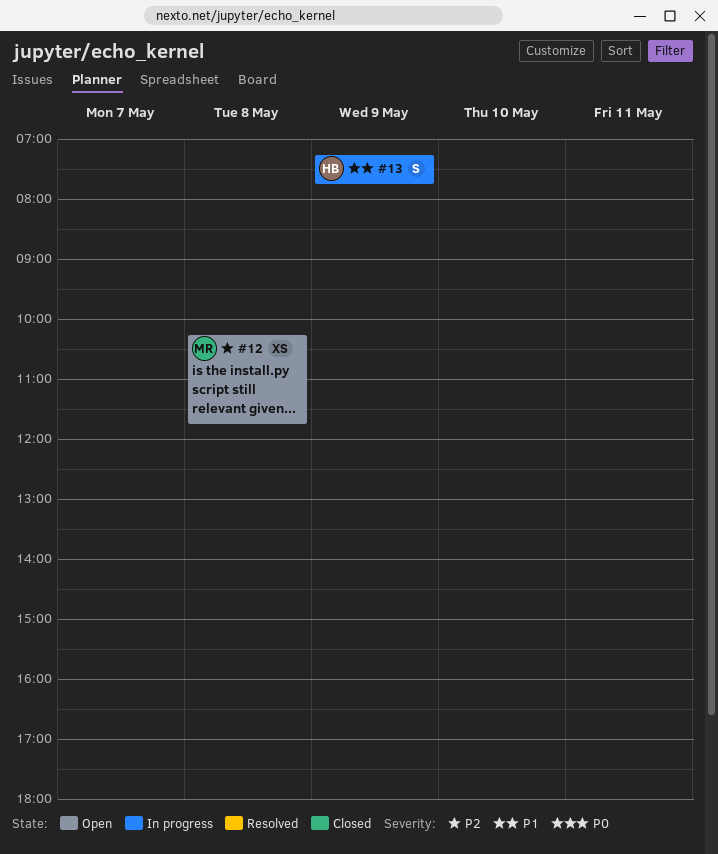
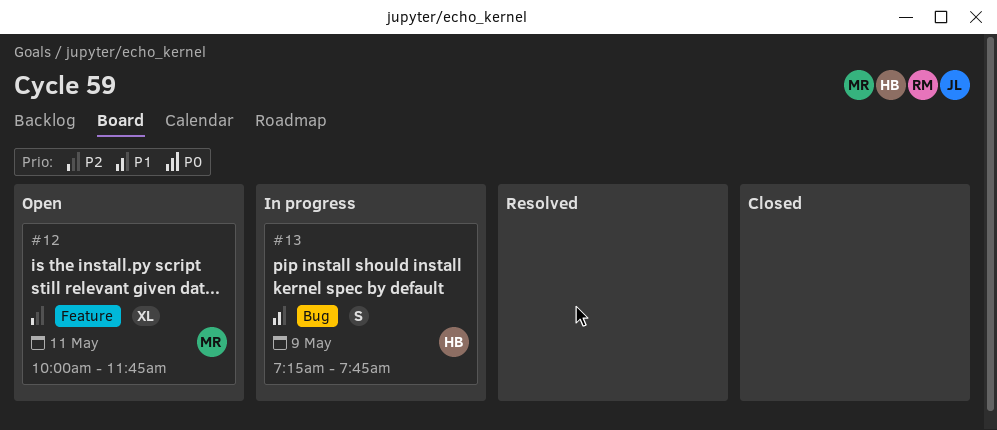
#12, estimate: XS -> XL
#12, day: May 8 -> May 11
#12, begins: 10:15 -> 10:00

